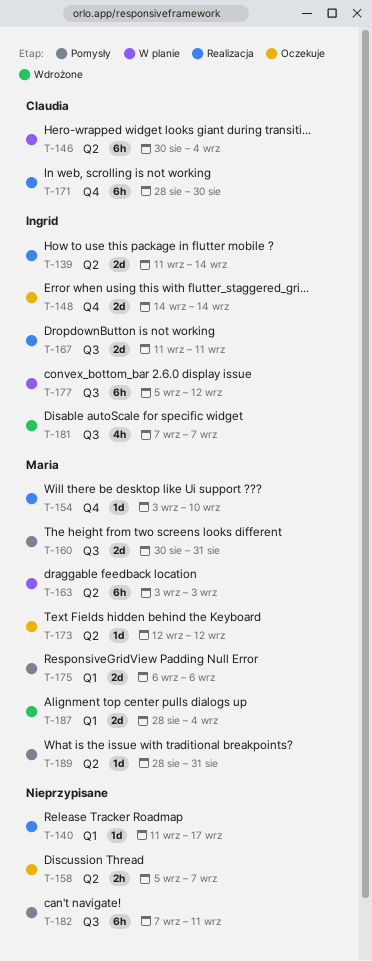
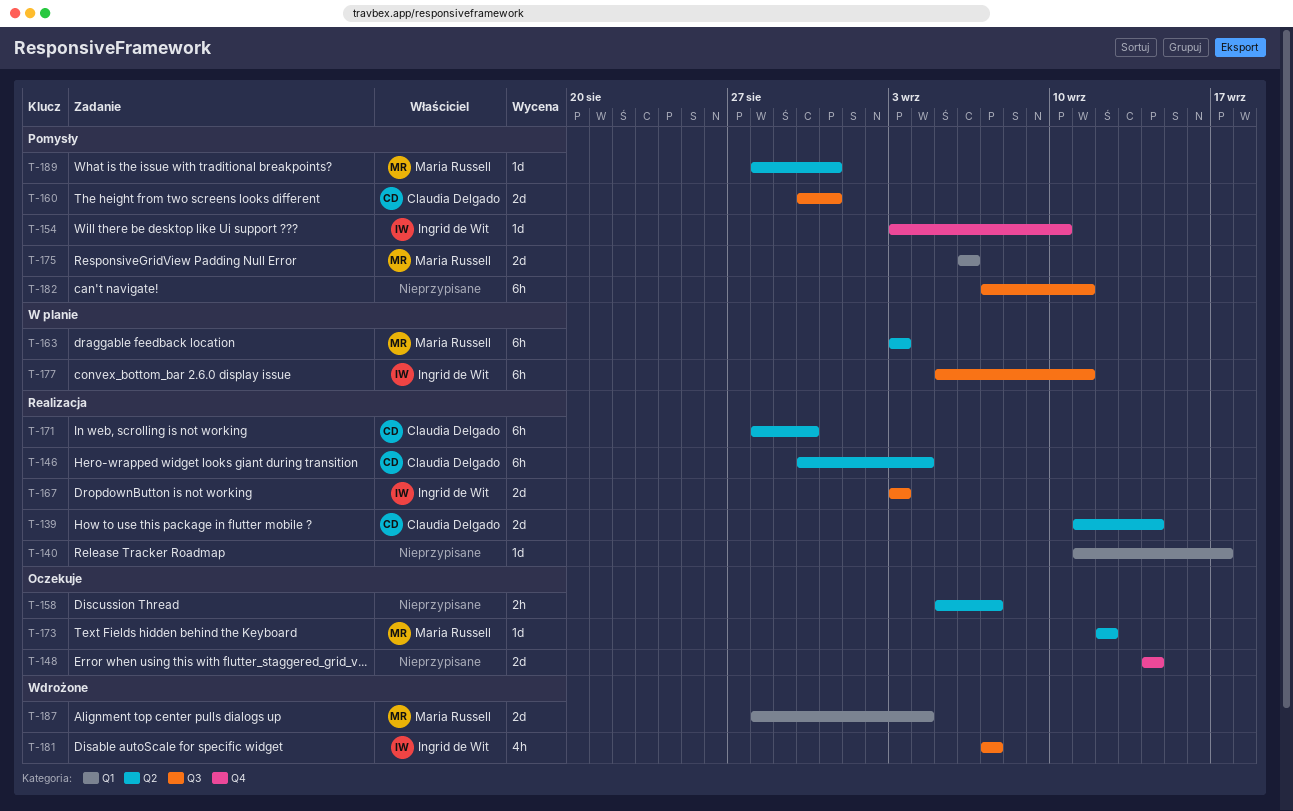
T-139, owner: Ingrid de Wit -> Claudia Delgado
T-146, status: W planie -> Realizacja
T-148, owner: Ingrid de Wit -> none
T-154, status: Realizacja -> Pomysły
T-154, owner: Maria Russell -> Ingrid de Wit
T-160, owner: Maria Russell -> Claudia Delgado
T-167, start: Sep 11 -> Sep 3
T-167, due: Sep 11 -> Sep 3
T-171, label: Q4 -> Q2
T-177, due: Sep 12 -> Sep 11

